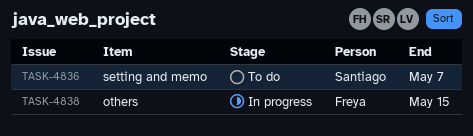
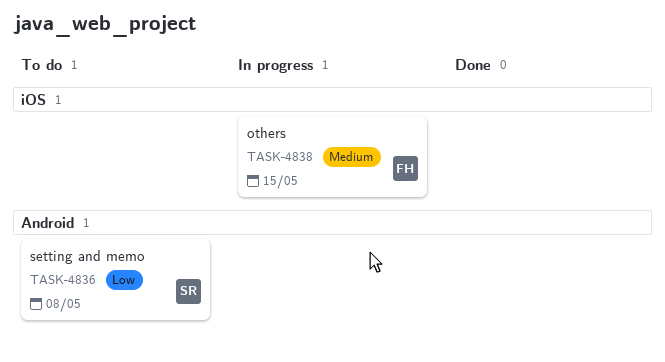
TASK-4836, due: May 7 -> May 8

